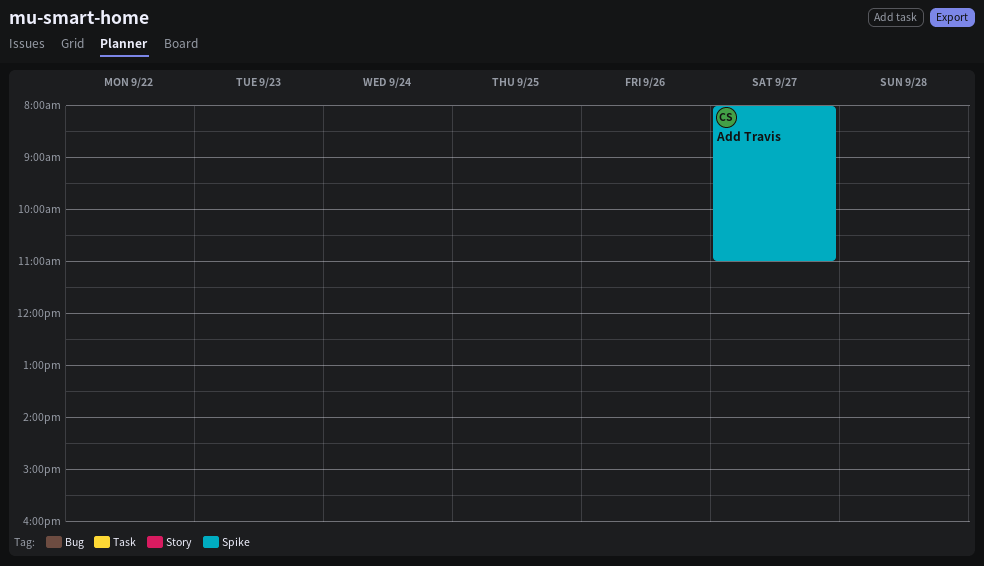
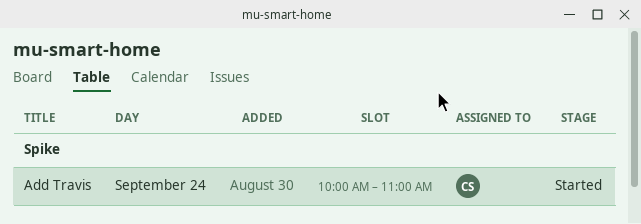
Add Travis, day: Sep 27 -> Sep 24
Add Travis, begins: 08:00 -> 10:00

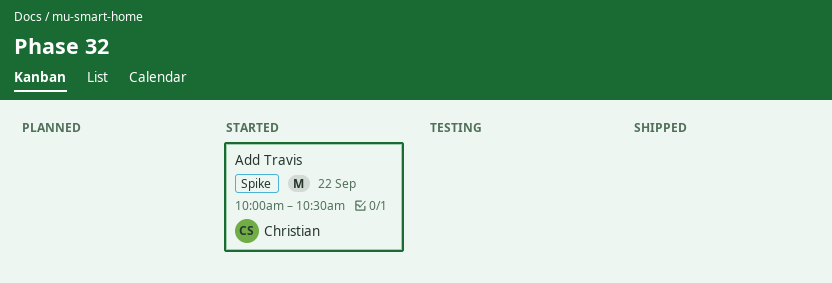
Add Travis, day: Sep 24 -> Sep 22
Add Travis, ends: 11:00 -> 10:30

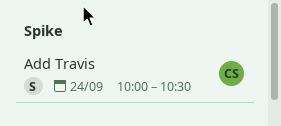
Add Travis, estimate: M -> S
Add Travis, day: Sep 22 -> Sep 24

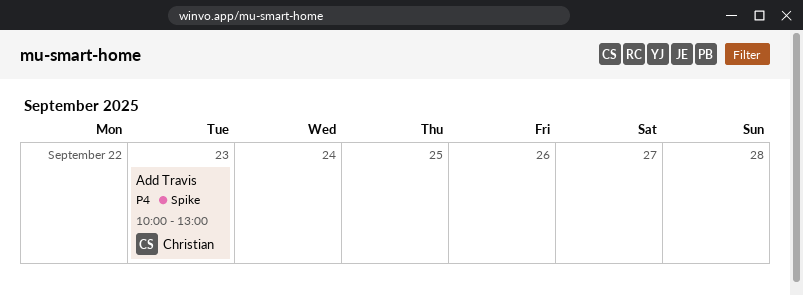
Add Travis, day: Sep 24 -> Sep 23
Add Travis, ends: 10:30 -> 13:00

